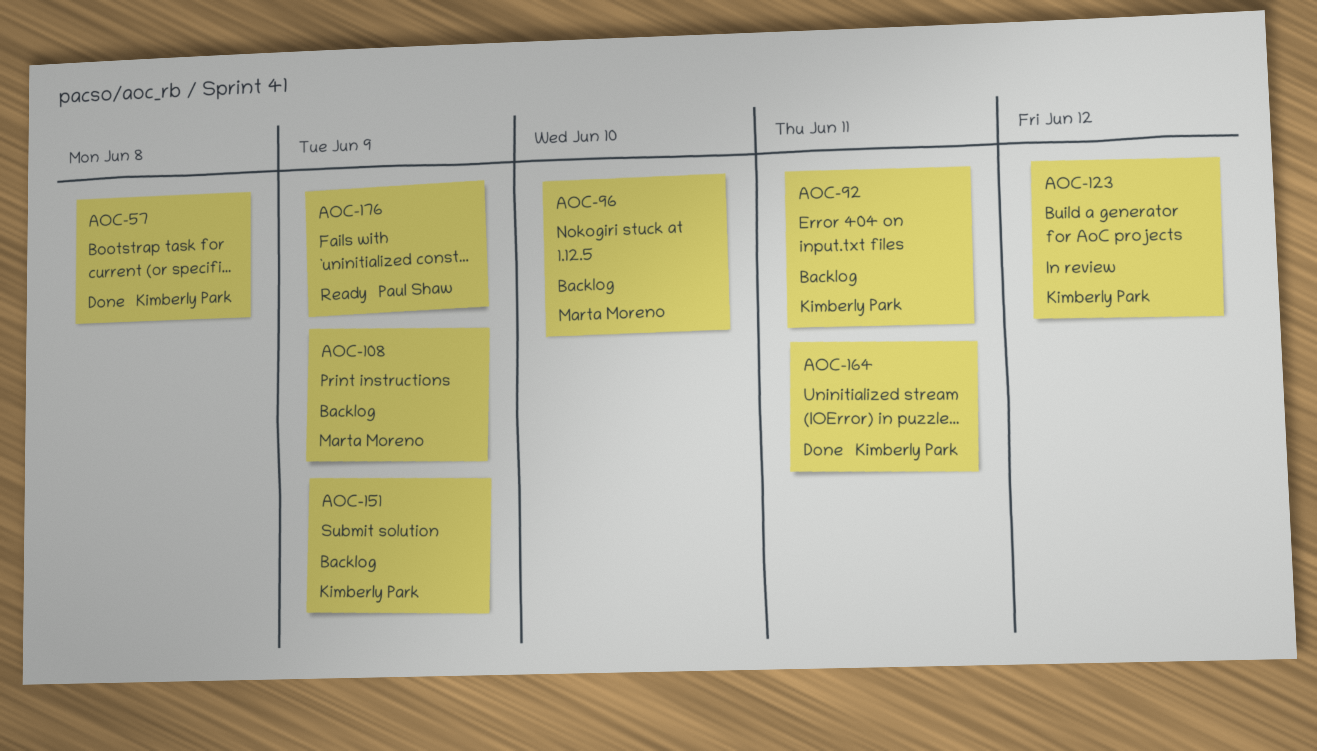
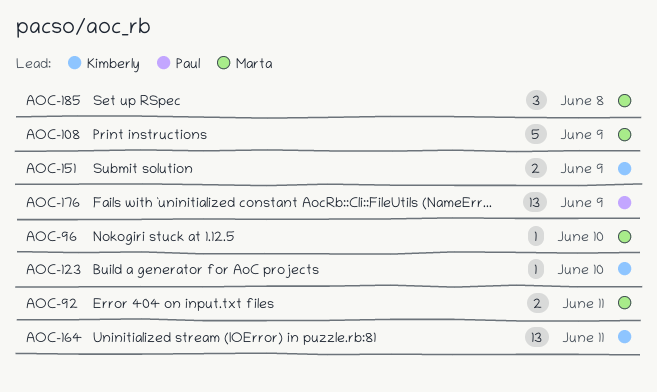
AOC-57: present -> none
AOC-92, owner: Kimberly Park -> Marta Moreno
AOC-123, due: Jun 12 -> Jun 10
AOC-185: none -> present

